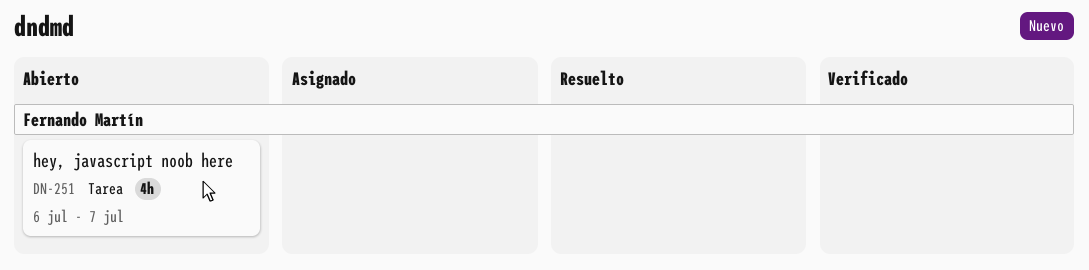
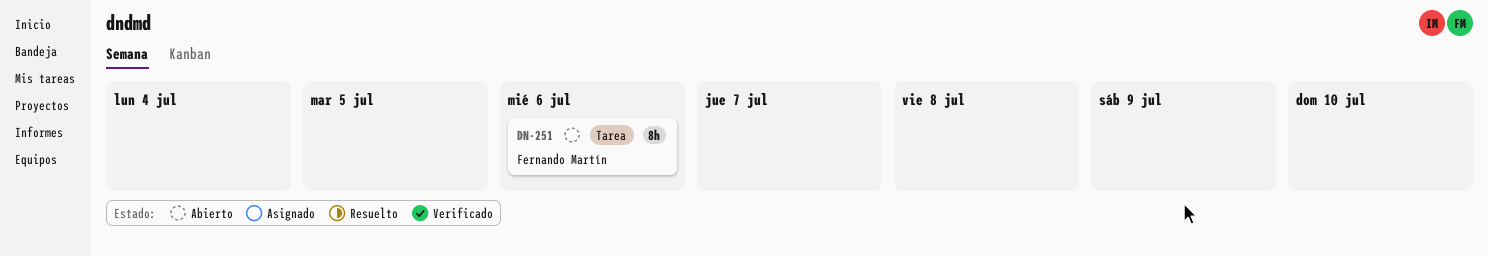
DN-251, estimate: 4h -> 8h
DN-251, due: Jul 7 -> Jul 6

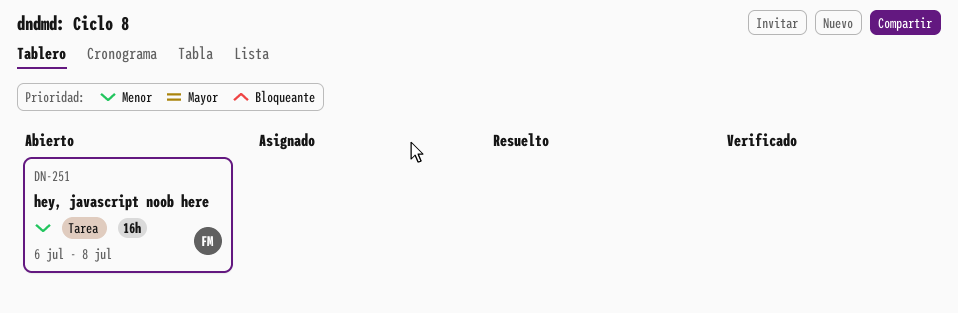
DN-251, estimate: 8h -> 16h
DN-251, due: Jul 6 -> Jul 8

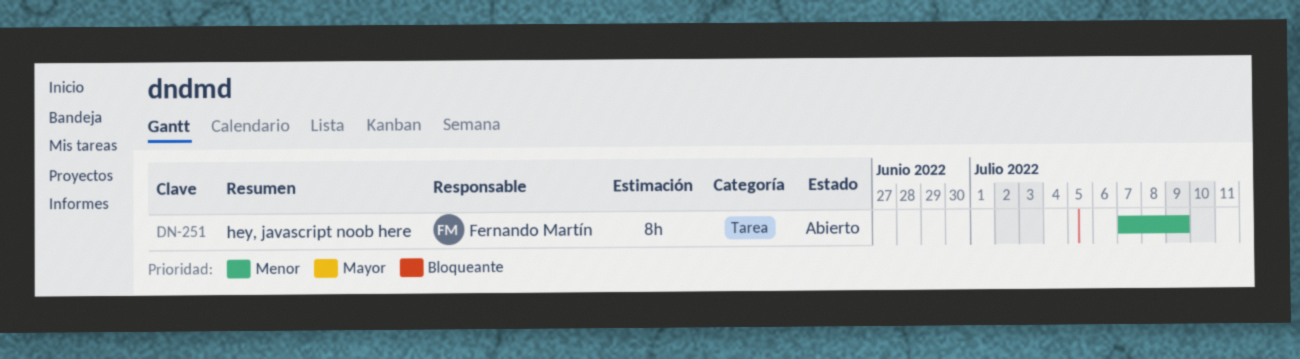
DN-251, estimate: 16h -> 8h
DN-251, start: Jul 6 -> Jul 7
DN-251, due: Jul 8 -> Jul 9

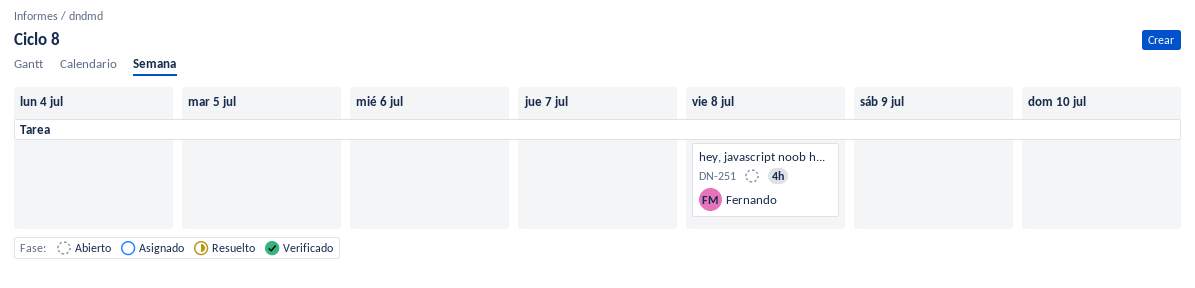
DN-251, estimate: 8h -> 4h
DN-251, due: Jul 9 -> Jul 8

